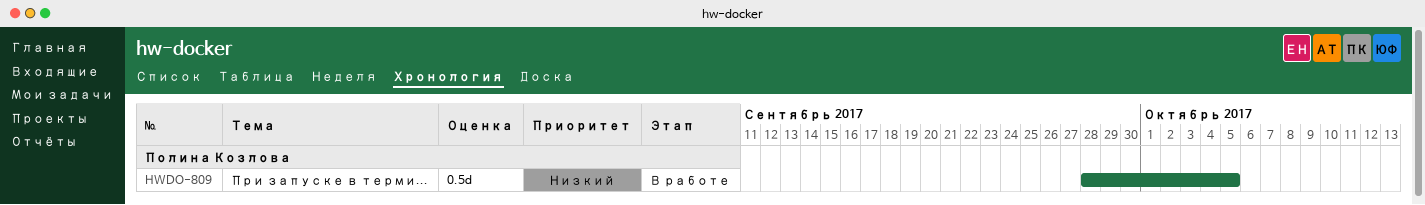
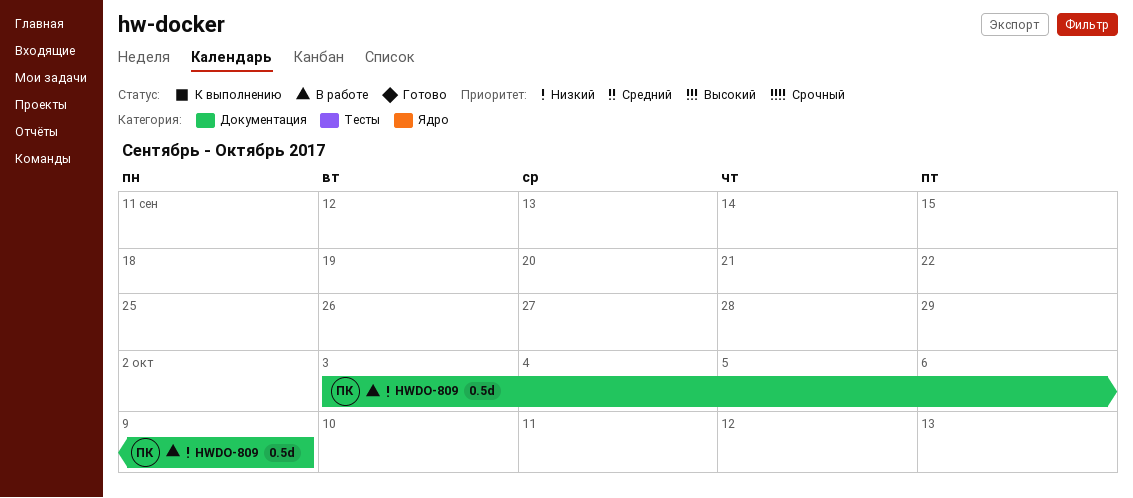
HWDO-809, start: Sep 28 -> Oct 3
HWDO-809, due: Oct 5 -> Oct 9

